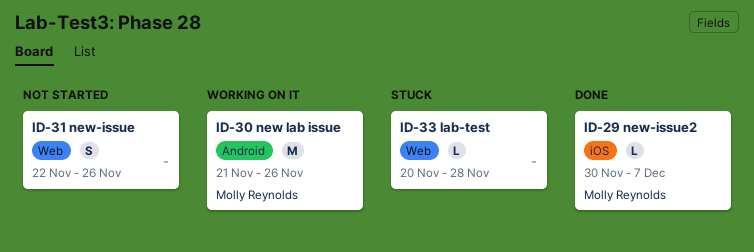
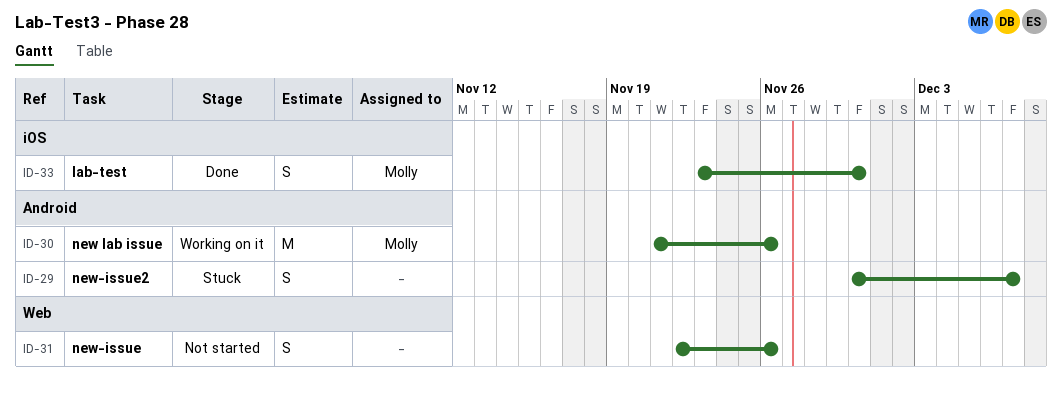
ID-29, status: Done -> Stuck
ID-29, owner: Molly Reynolds -> none
ID-29, label: iOS -> Android
ID-29, estimate: L -> S
ID-33, status: Stuck -> Done
ID-33, owner: none -> Molly Reynolds
ID-33, label: Web -> iOS
ID-33, estimate: L -> S
ID-33, start: Nov 20 -> Nov 23
ID-33, due: Nov 28 -> Nov 30

